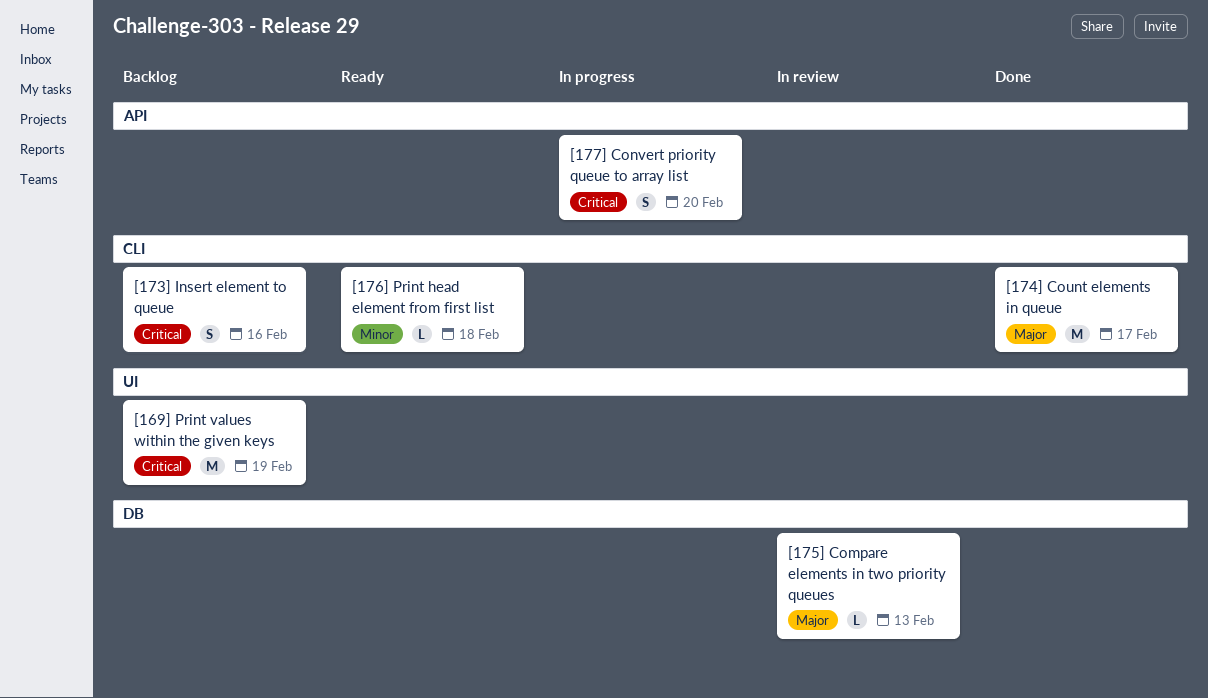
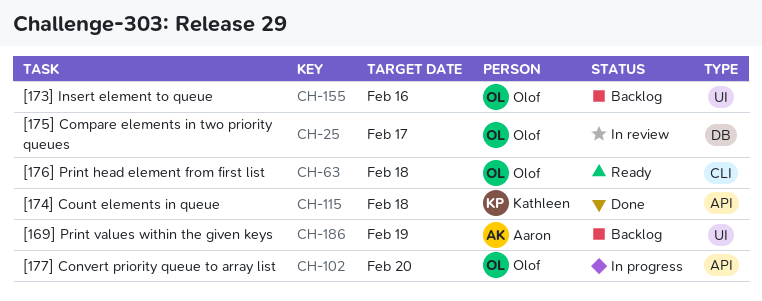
[173] Insert element to queue, label: CLI -> UI
[174] Count elements in queue, label: CLI -> API
[174] Count elements in queue, due: Feb 17 -> Feb 18
[175] Compare elements in two priority queues, due: Feb 13 -> Feb 17

